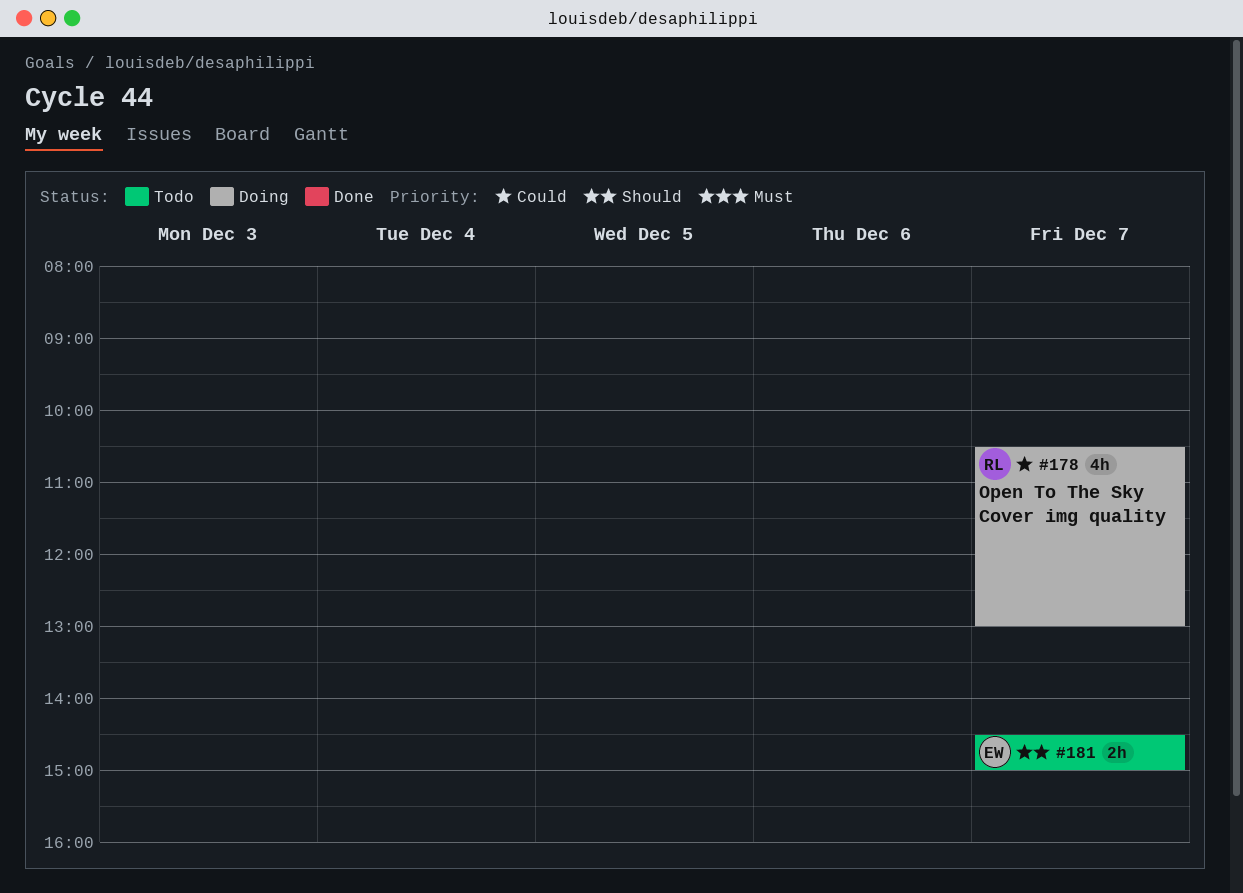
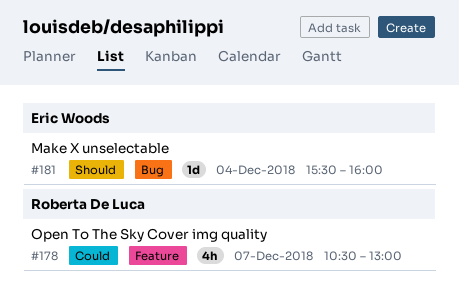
#181, estimate: 2h -> 1d
#181, day: Dec 7 -> Dec 4
#181, begins: 14:30 -> 15:30
#181, ends: 15:00 -> 16:00

